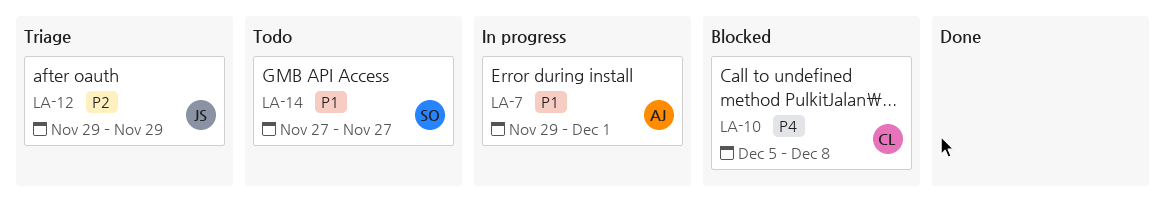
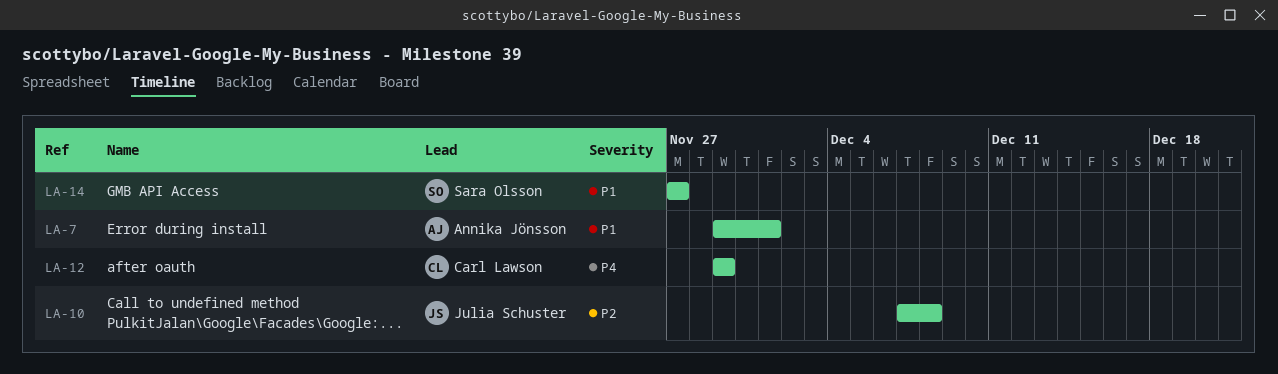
LA-10, owner: Carl Lawson -> Julia Schuster
LA-10, priority: P4 -> P2
LA-10, start: Dec 5 -> Dec 7
LA-12, owner: Julia Schuster -> Carl Lawson
LA-12, priority: P2 -> P4

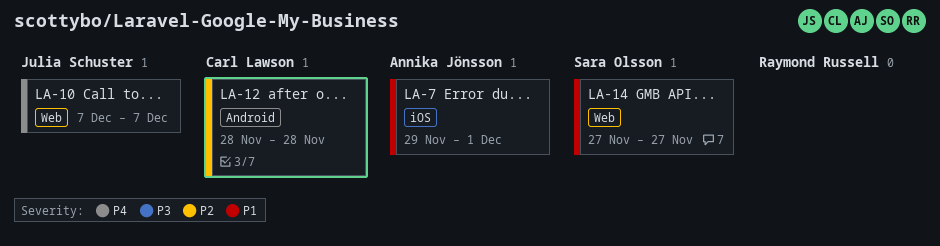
LA-10, priority: P2 -> P4
LA-10, due: Dec 8 -> Dec 7
LA-12, priority: P4 -> P2
LA-12, start: Nov 29 -> Nov 28
LA-12, due: Nov 29 -> Nov 28

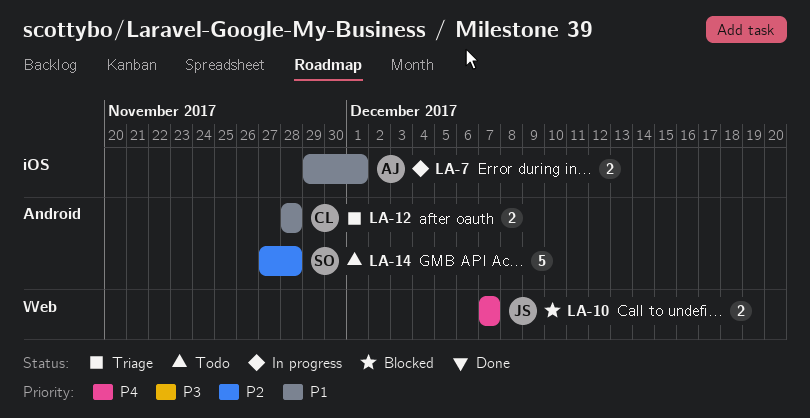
LA-12, priority: P2 -> P1
LA-14, priority: P1 -> P2
LA-14, label: Web -> Android
LA-14, due: Nov 27 -> Nov 28

